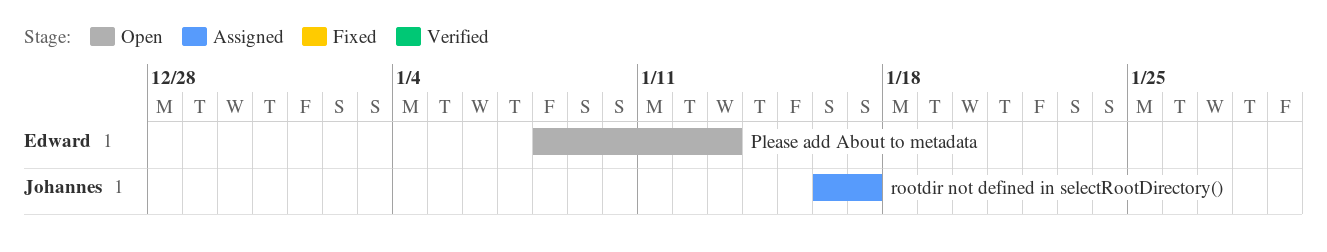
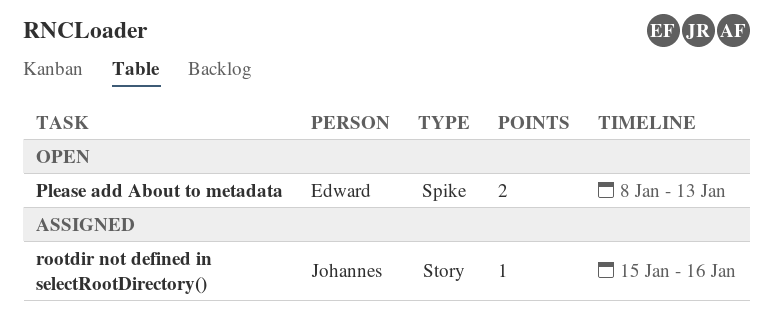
rootdir not defined in selectRootDirectory(), start: Jan 16 -> Jan 15
rootdir not defined in selectRootDirectory(), due: Jan 17 -> Jan 16

